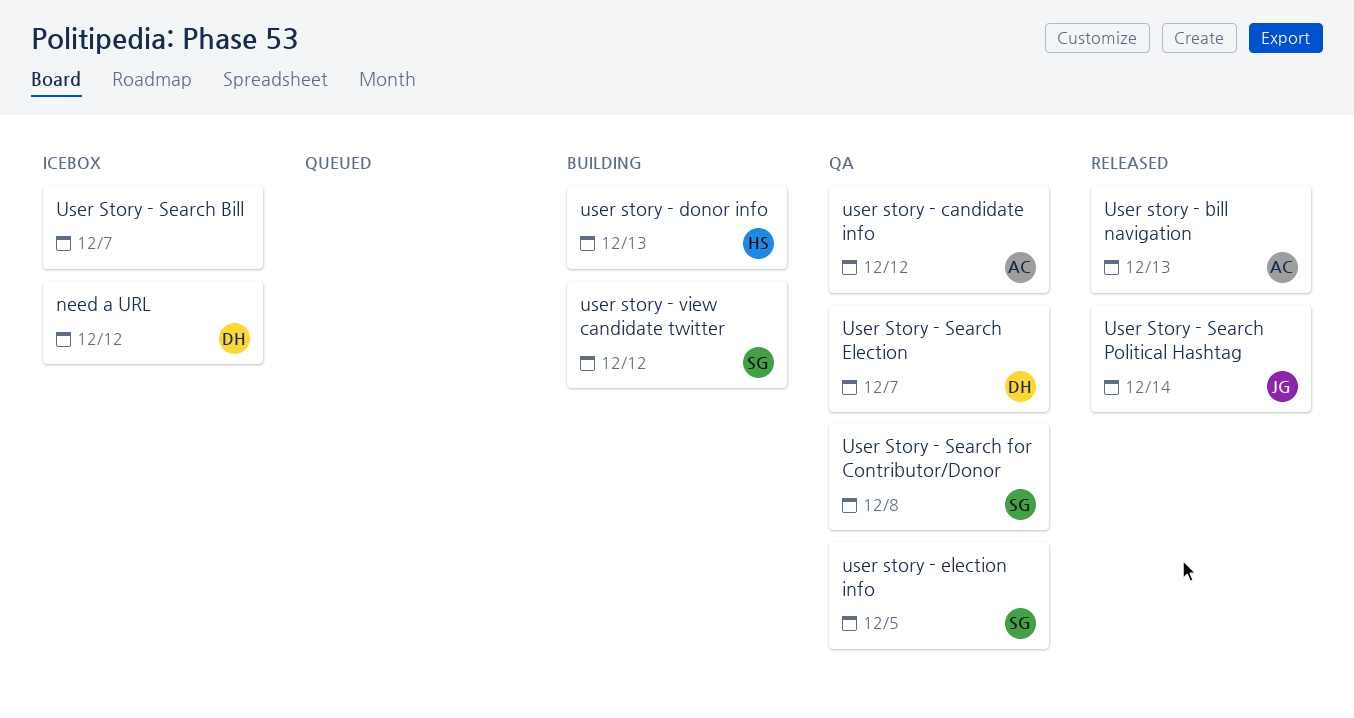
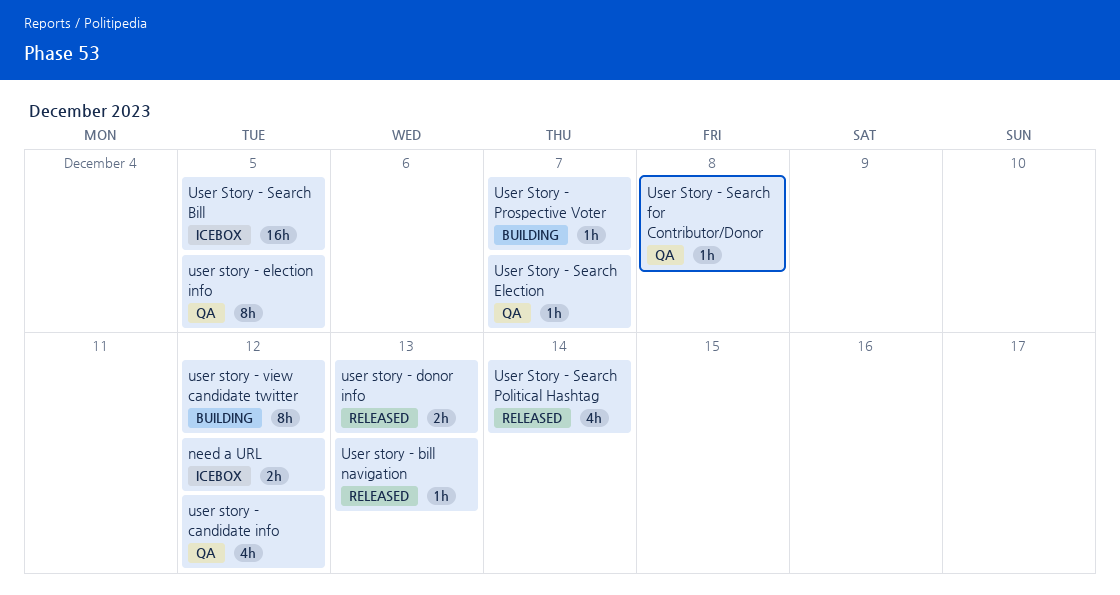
user story - donor info, status: Building -> Released
User Story - Prospective Voter: none -> present
User Story - Search Bill, due: Dec 7 -> Dec 5

